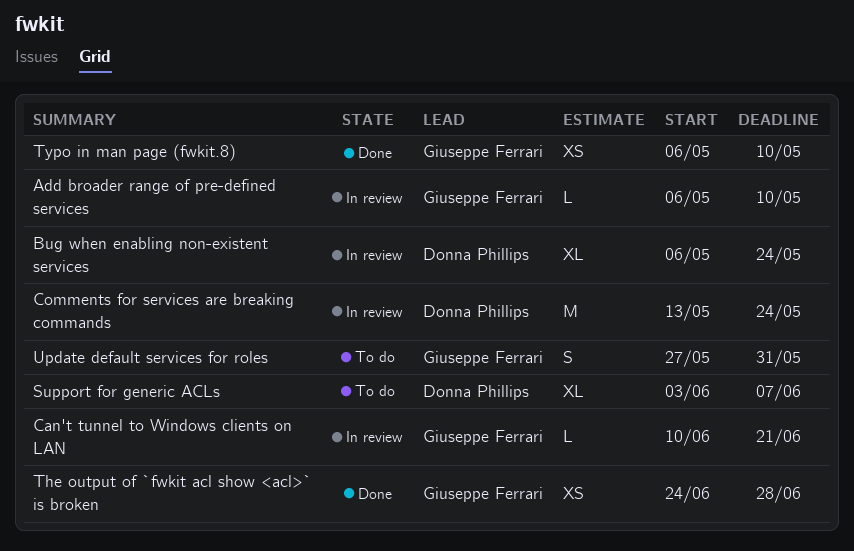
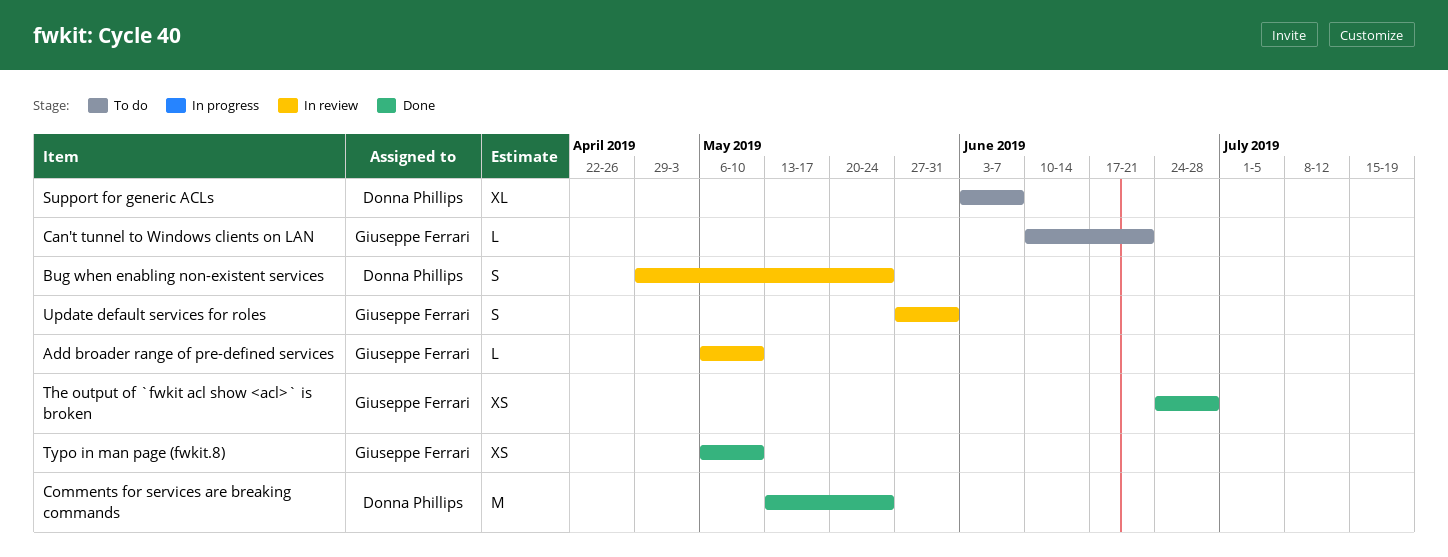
Bug when enabling non-existent services, estimate: XL -> S
Bug when enabling non-existent services, start: May 6 -> Apr 29
Can't tunnel to Windows clients on LAN, status: In review -> To do
Comments for services are breaking commands, status: In review -> Done
Update default services for roles, status: To do -> In review

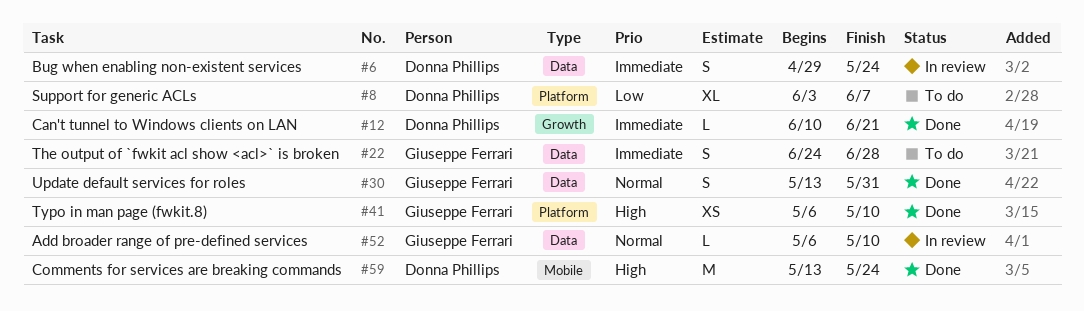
Can't tunnel to Windows clients on LAN, status: To do -> Done
Can't tunnel to Windows clients on LAN, owner: Giuseppe Ferrari -> Donna Phillips
The output of `fwkit acl show <acl>` is broken, status: Done -> To do
The output of `fwkit acl show <acl>` is broken, estimate: XS -> S
Update default services for roles, status: In review -> Done
Update default services for roles, start: May 27 -> May 13

